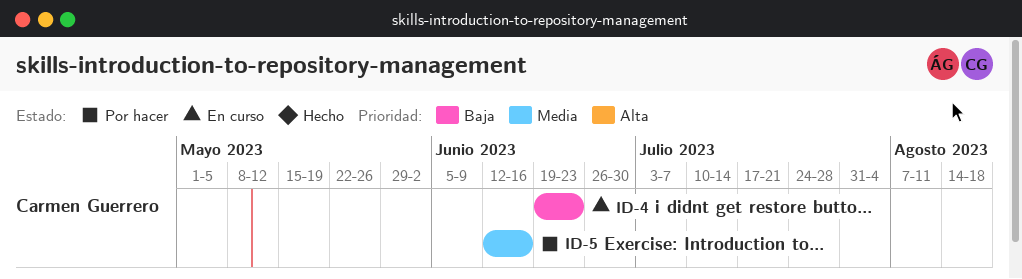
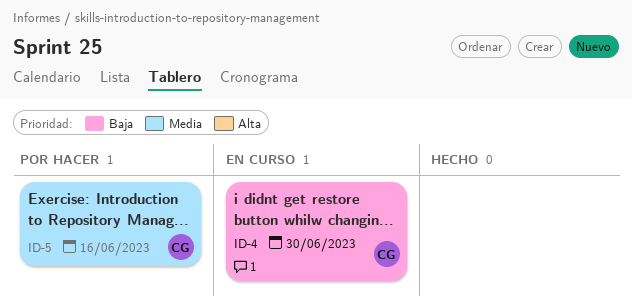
ID-4, due: Jun 23 -> Jun 30

